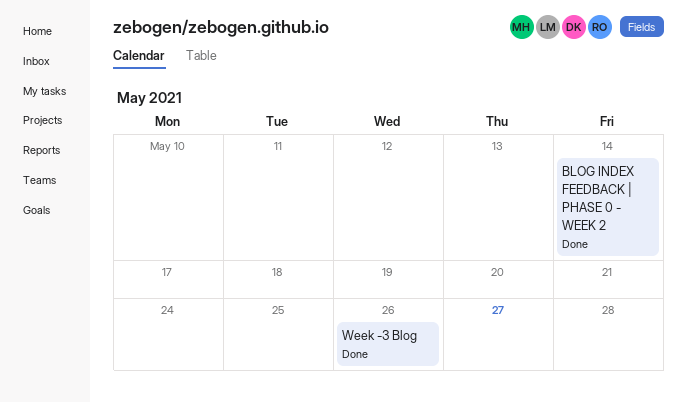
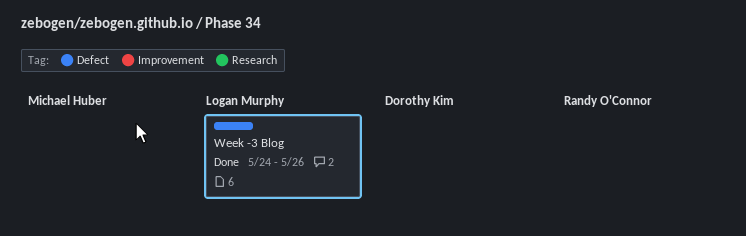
BLOG INDEX FEEDBACK | PHASE 0 - WEEK 2: present -> none

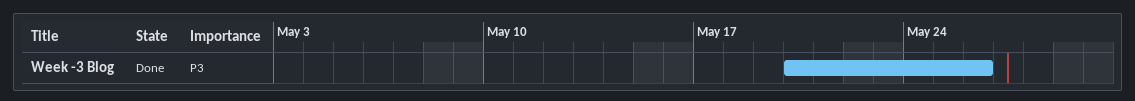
Week -3 Blog, start: May 24 -> May 20

